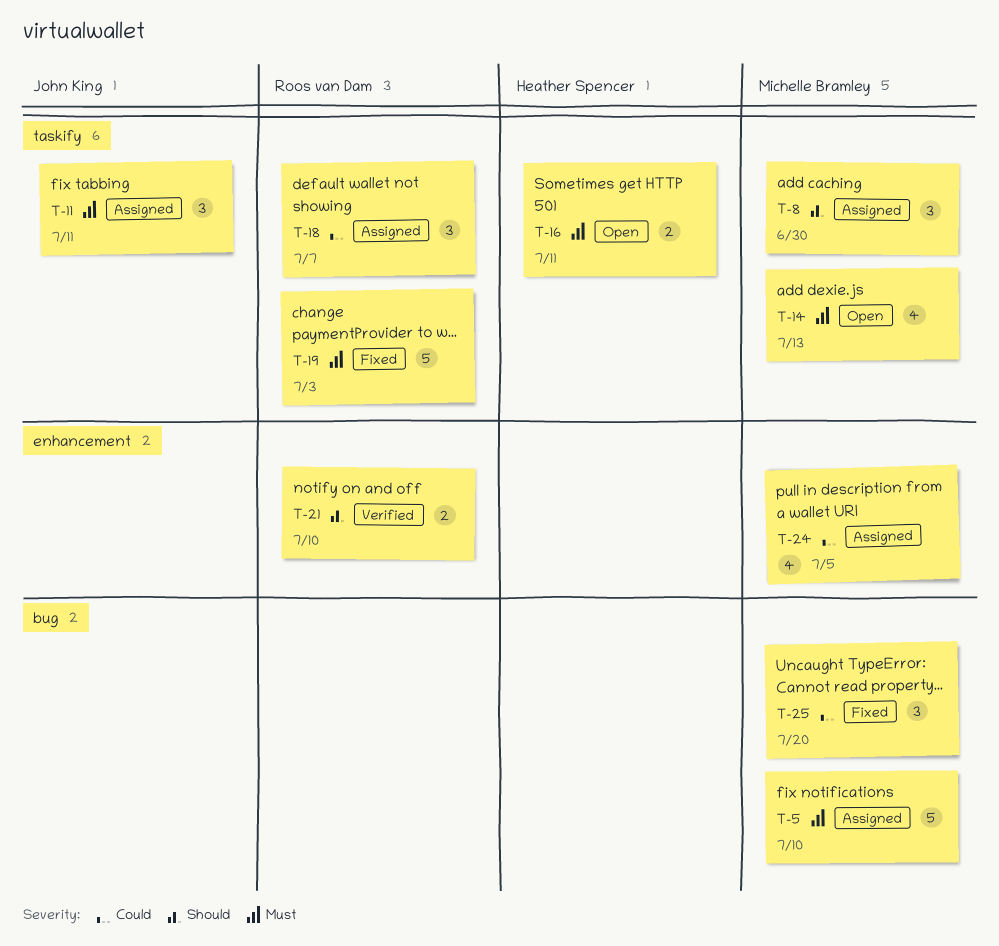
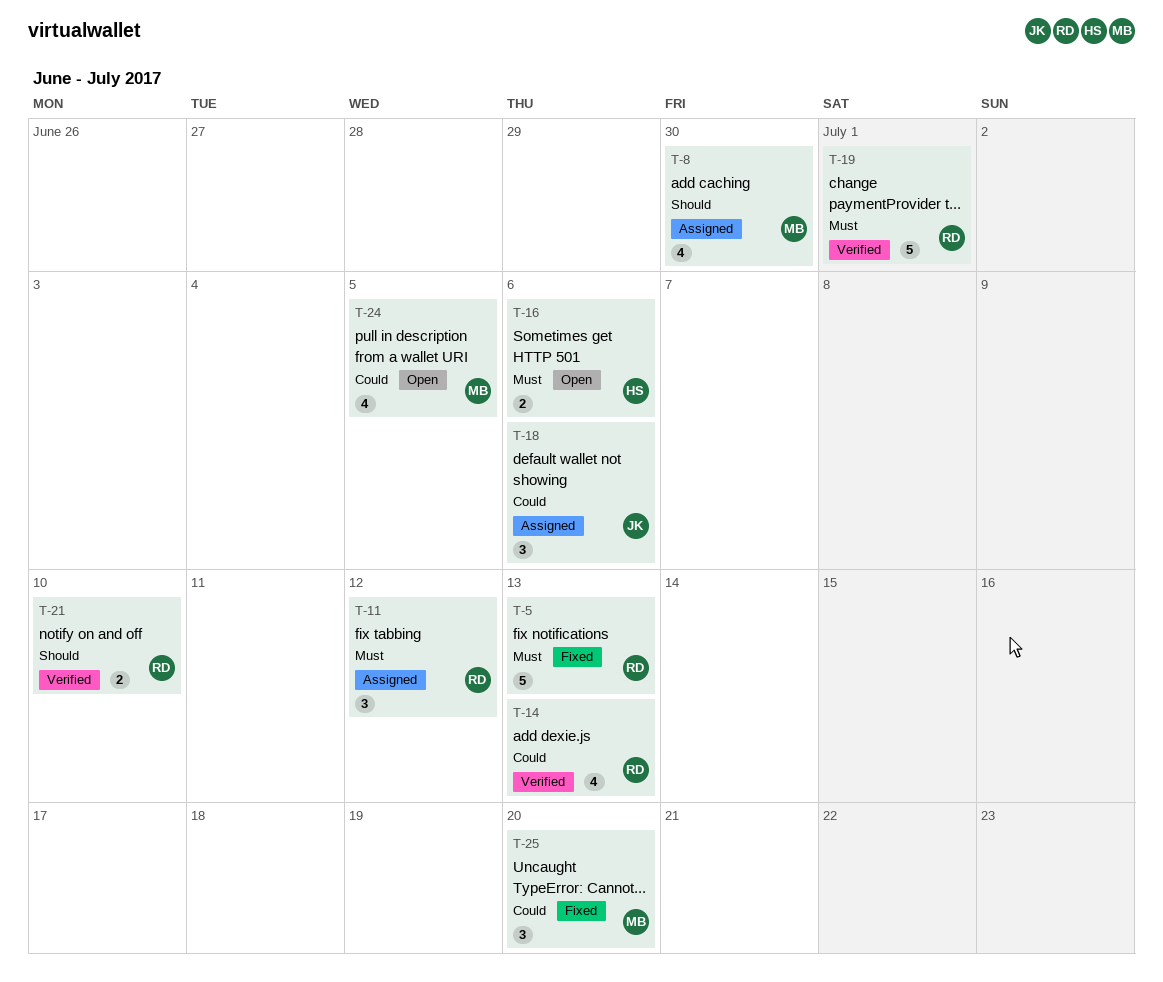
T-5, status: Assigned -> Fixed
T-5, owner: Michelle Bramley -> Roos van Dam
T-5, due: Jul 10 -> Jul 13
T-8, estimate: 3 -> 4
T-11, owner: John King -> Roos van Dam
T-11, due: Jul 11 -> Jul 12
T-14, status: Open -> Verified
T-14, owner: Michelle Bramley -> Roos van Dam
T-14, priority: Must -> Could
T-16, due: Jul 11 -> Jul 6
T-18, owner: Roos van Dam -> John King
T-18, due: Jul 7 -> Jul 6
T-19, status: Fixed -> Verified
T-19, due: Jul 3 -> Jul 1
T-24, status: Assigned -> Open

